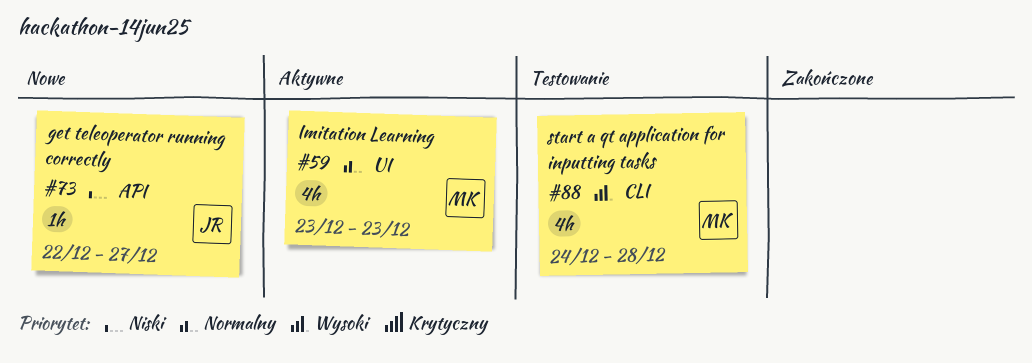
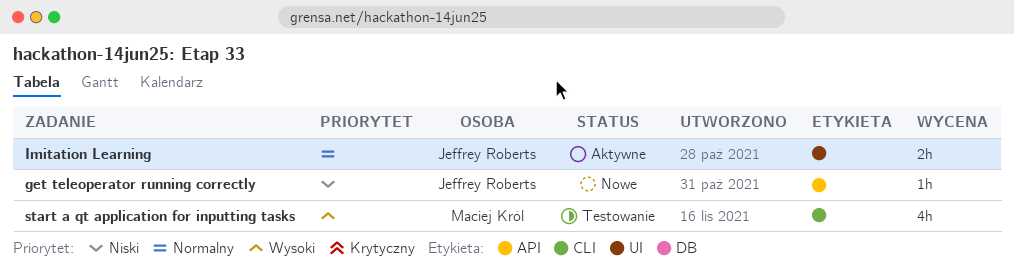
Imitation Learning, owner: Maciej Król -> Jeffrey Roberts
Imitation Learning, estimate: 4h -> 2h

